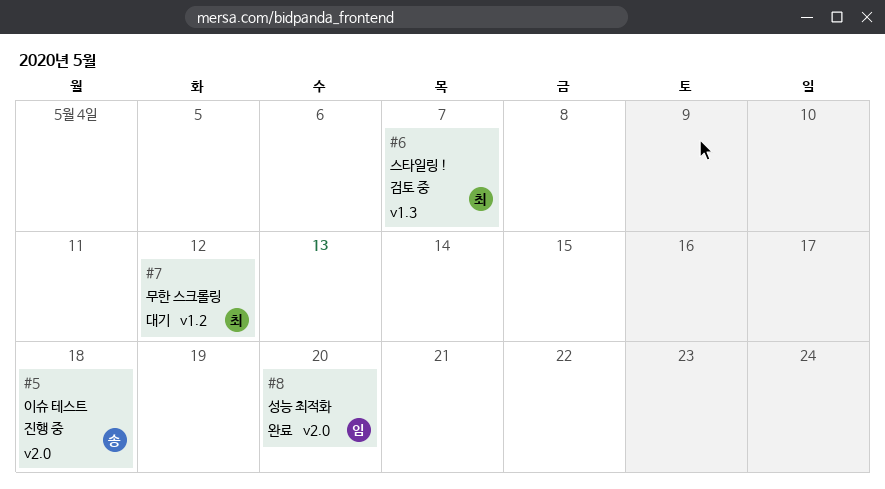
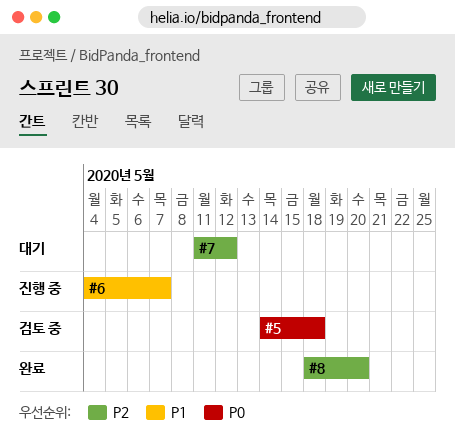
#5, status: 진행 중 -> 검토 중
#6, status: 검토 중 -> 진행 중

